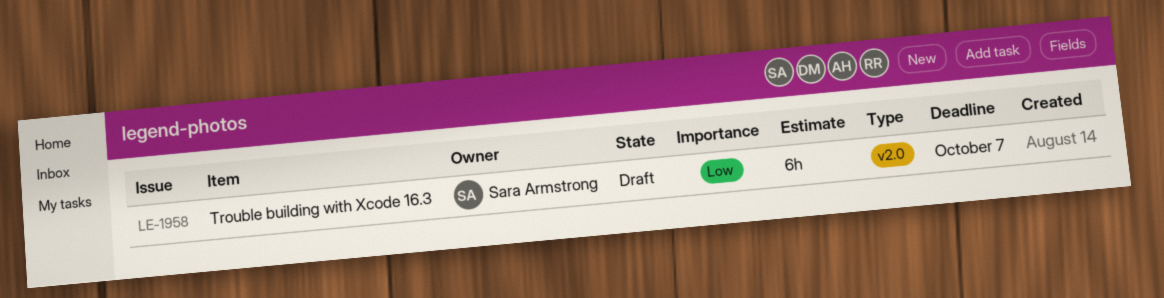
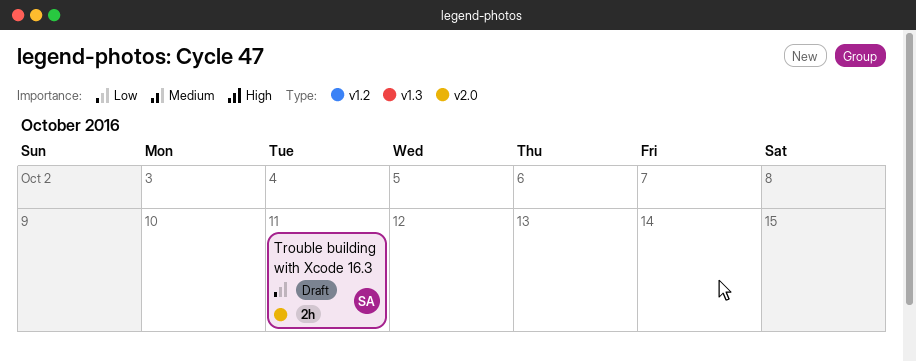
Trouble building with Xcode 16.3, estimate: 6h -> 2h
Trouble building with Xcode 16.3, due: Oct 7 -> Oct 11

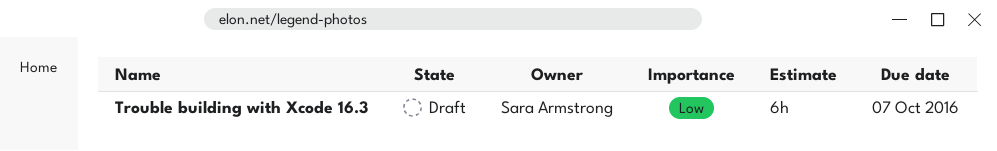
Trouble building with Xcode 16.3, estimate: 2h -> 6h
Trouble building with Xcode 16.3, due: Oct 11 -> Oct 7

